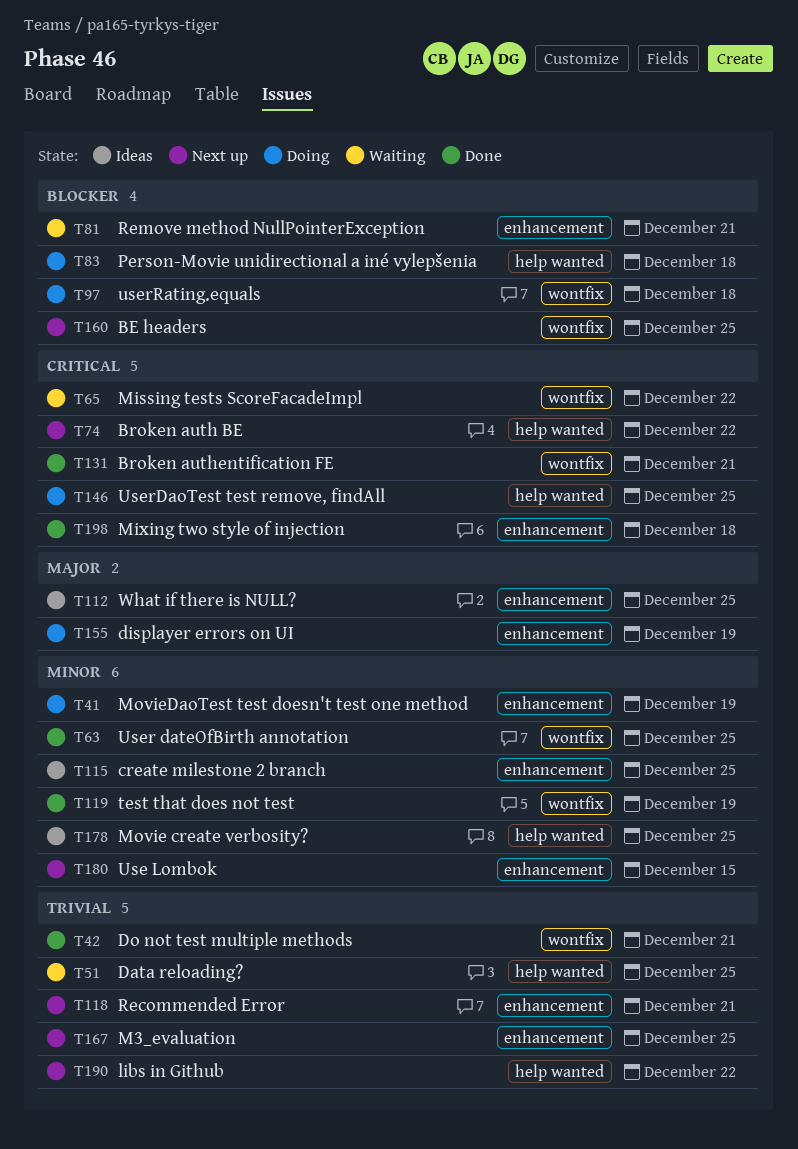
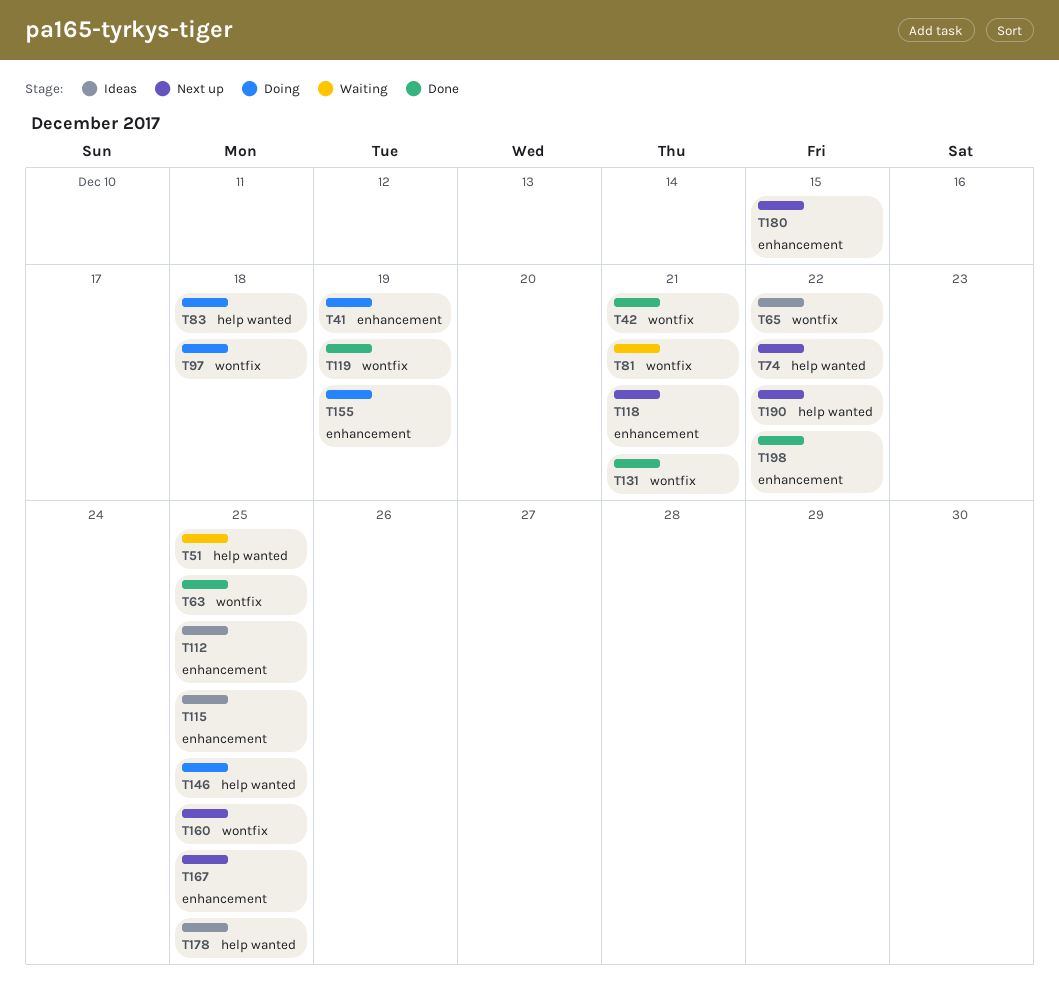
T65, status: Waiting -> Ideas
T81, label: enhancement -> wontfix
T198, due: Dec 18 -> Dec 22

